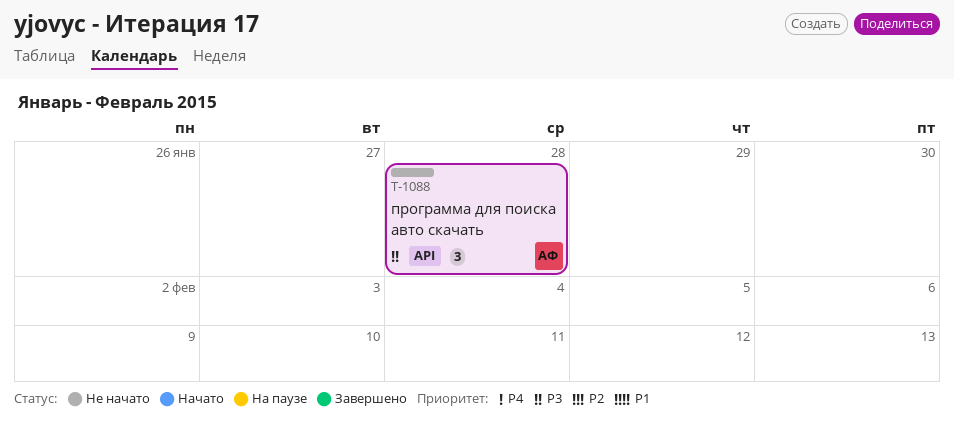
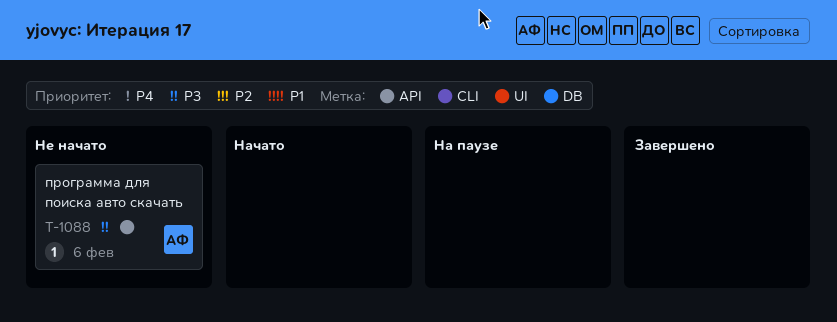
T-1088, estimate: 3 -> 1
T-1088, due: Jan 28 -> Feb 6

